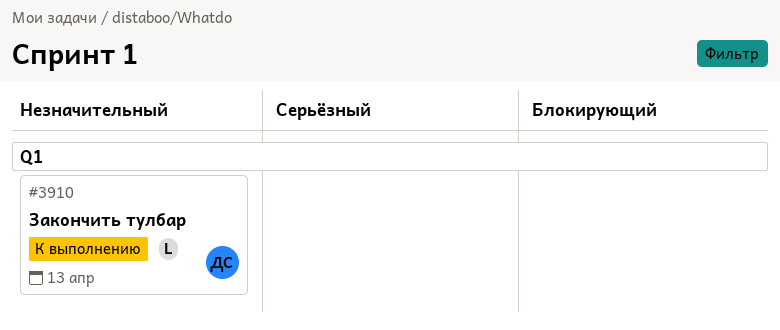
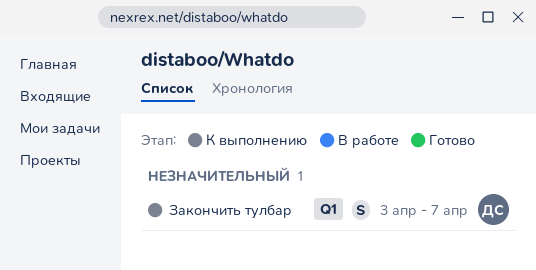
Закончить тулбар, estimate: L -> S
Закончить тулбар, due: Apr 13 -> Apr 7

